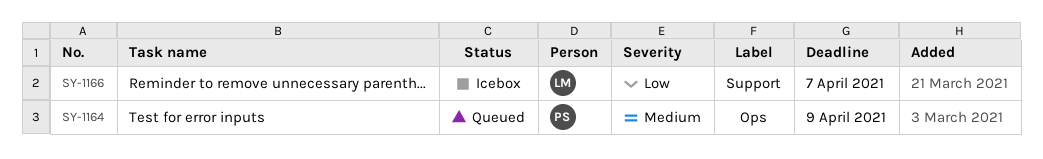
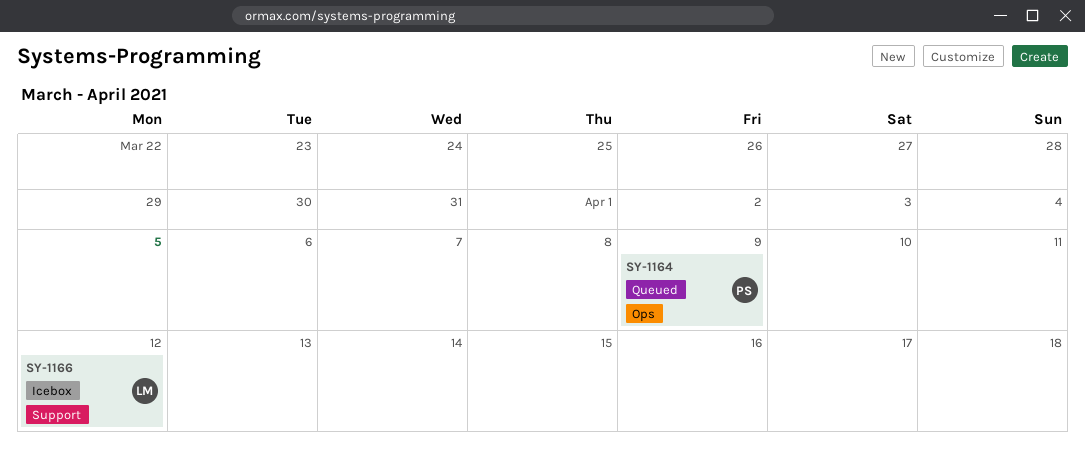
SY-1166, due: Apr 7 -> Apr 12

